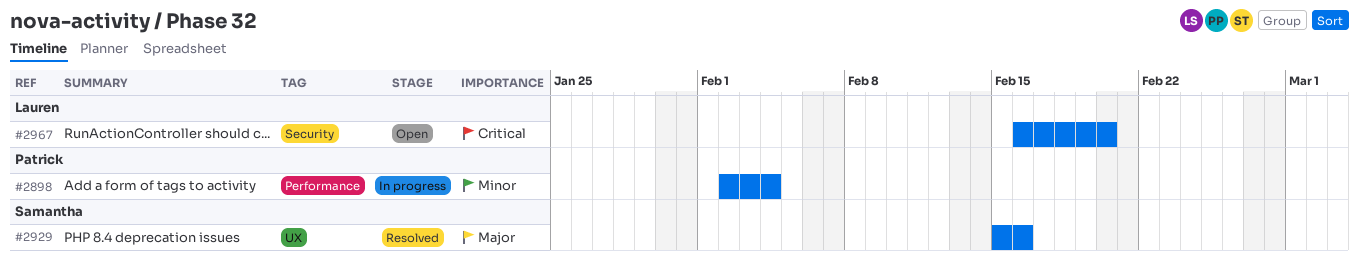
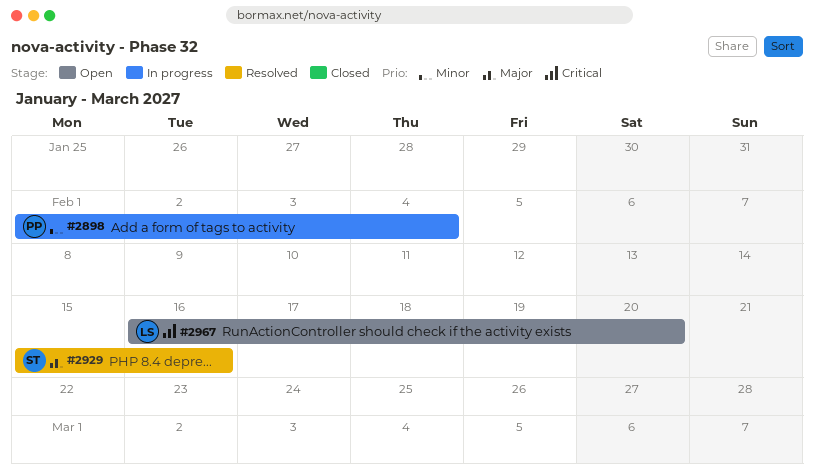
#2898, start: Feb 2 -> Feb 1

